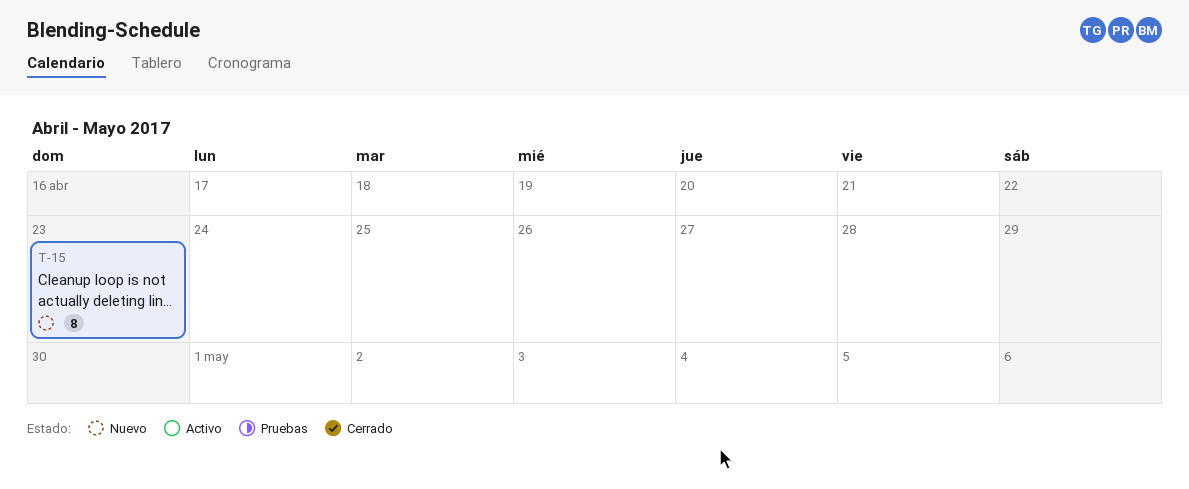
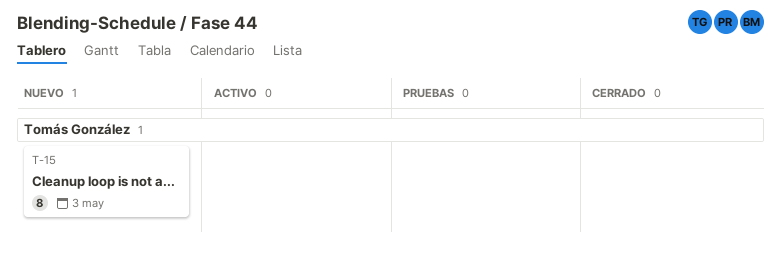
T-15, due: Apr 23 -> May 3

